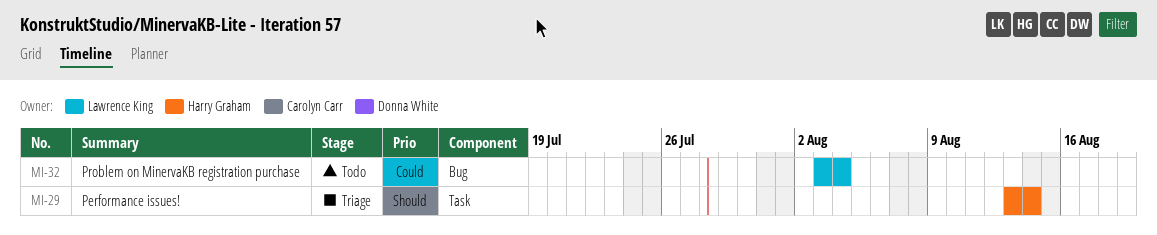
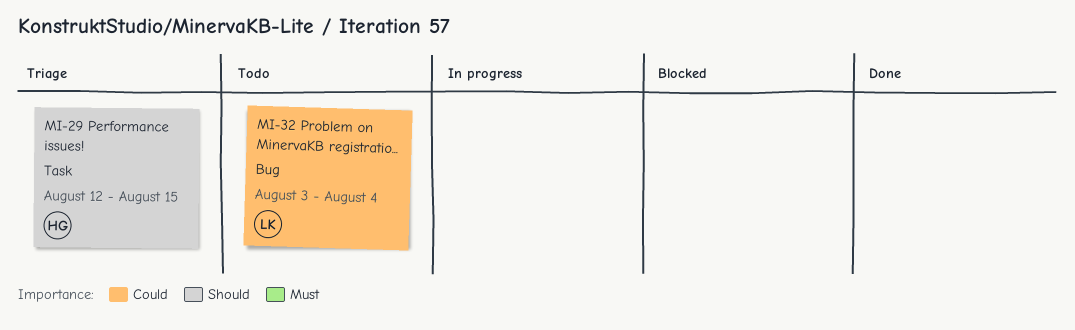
MI-29, start: Aug 13 -> Aug 12
MI-29, due: Aug 14 -> Aug 15

